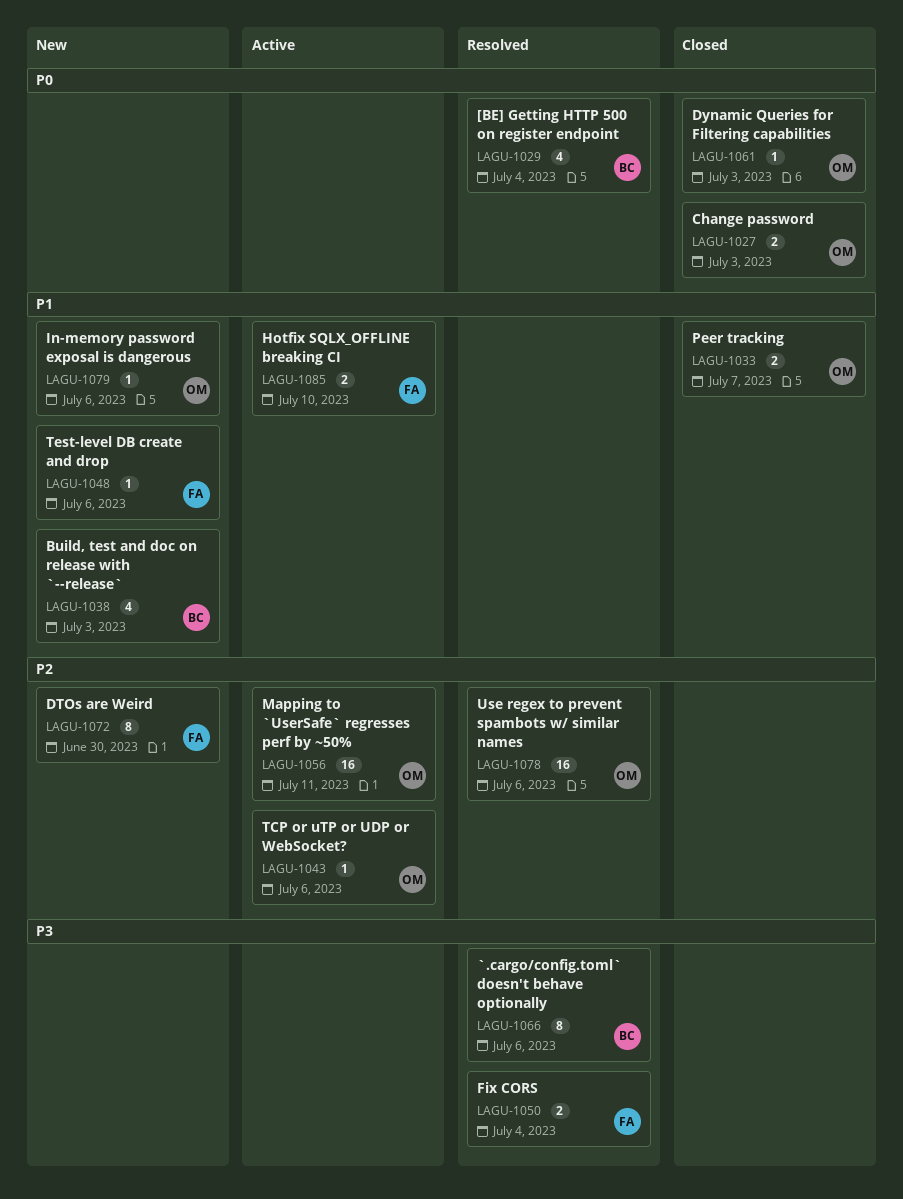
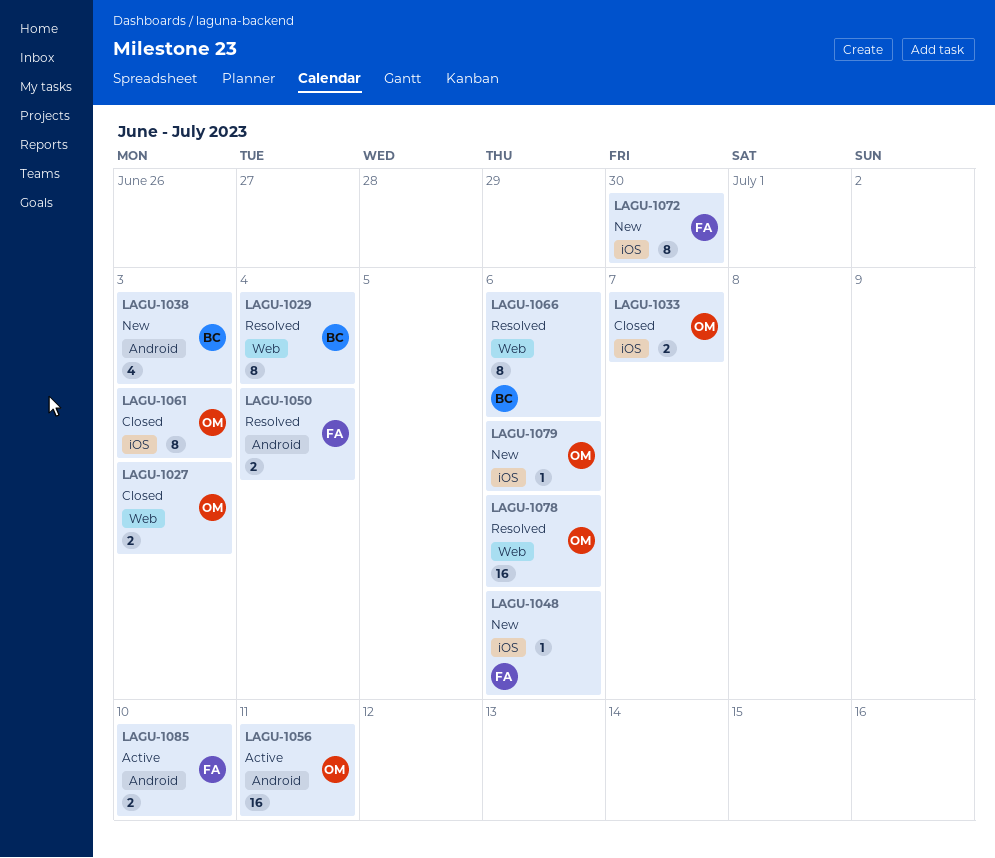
LAGU-1029, estimate: 4 -> 8
LAGU-1043: present -> none
LAGU-1061, estimate: 1 -> 8

